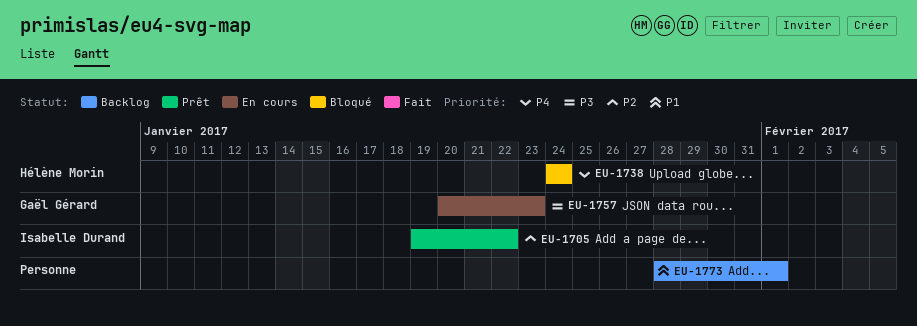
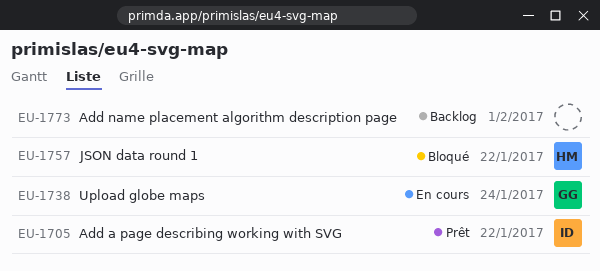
EU-1738, status: Bloqué -> En cours
EU-1738, owner: Hélène Morin -> Gaël Gérard
EU-1757, status: En cours -> Bloqué
EU-1757, owner: Gaël Gérard -> Hélène Morin
EU-1757, due: Jan 23 -> Jan 22

